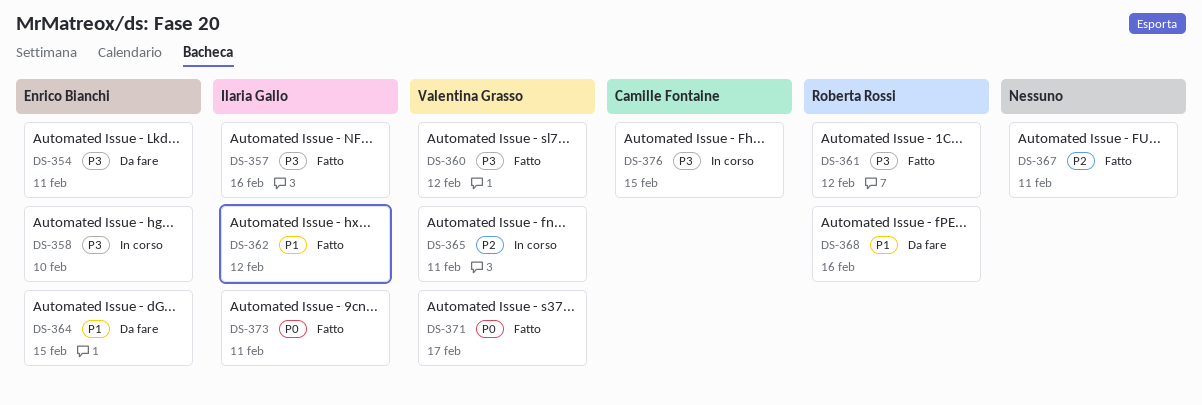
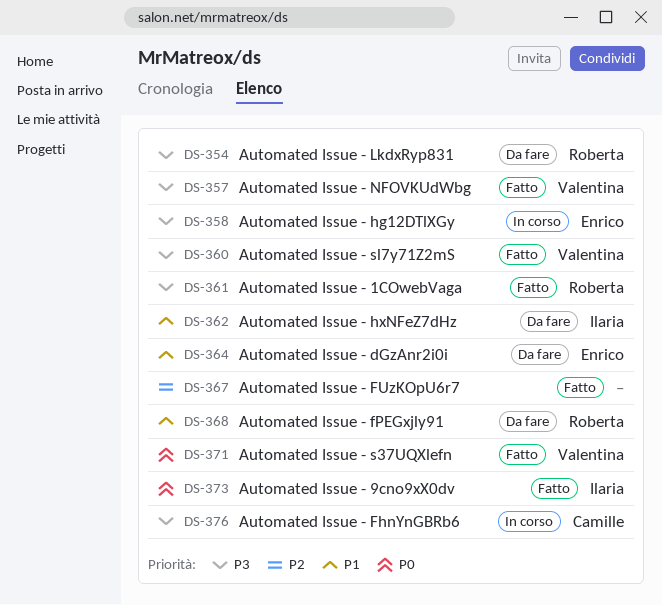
DS-354, owner: Enrico Bianchi -> Roberta Rossi
DS-357, owner: Ilaria Gallo -> Valentina Grasso
DS-362, status: Fatto -> Da fare
DS-365: present -> none

